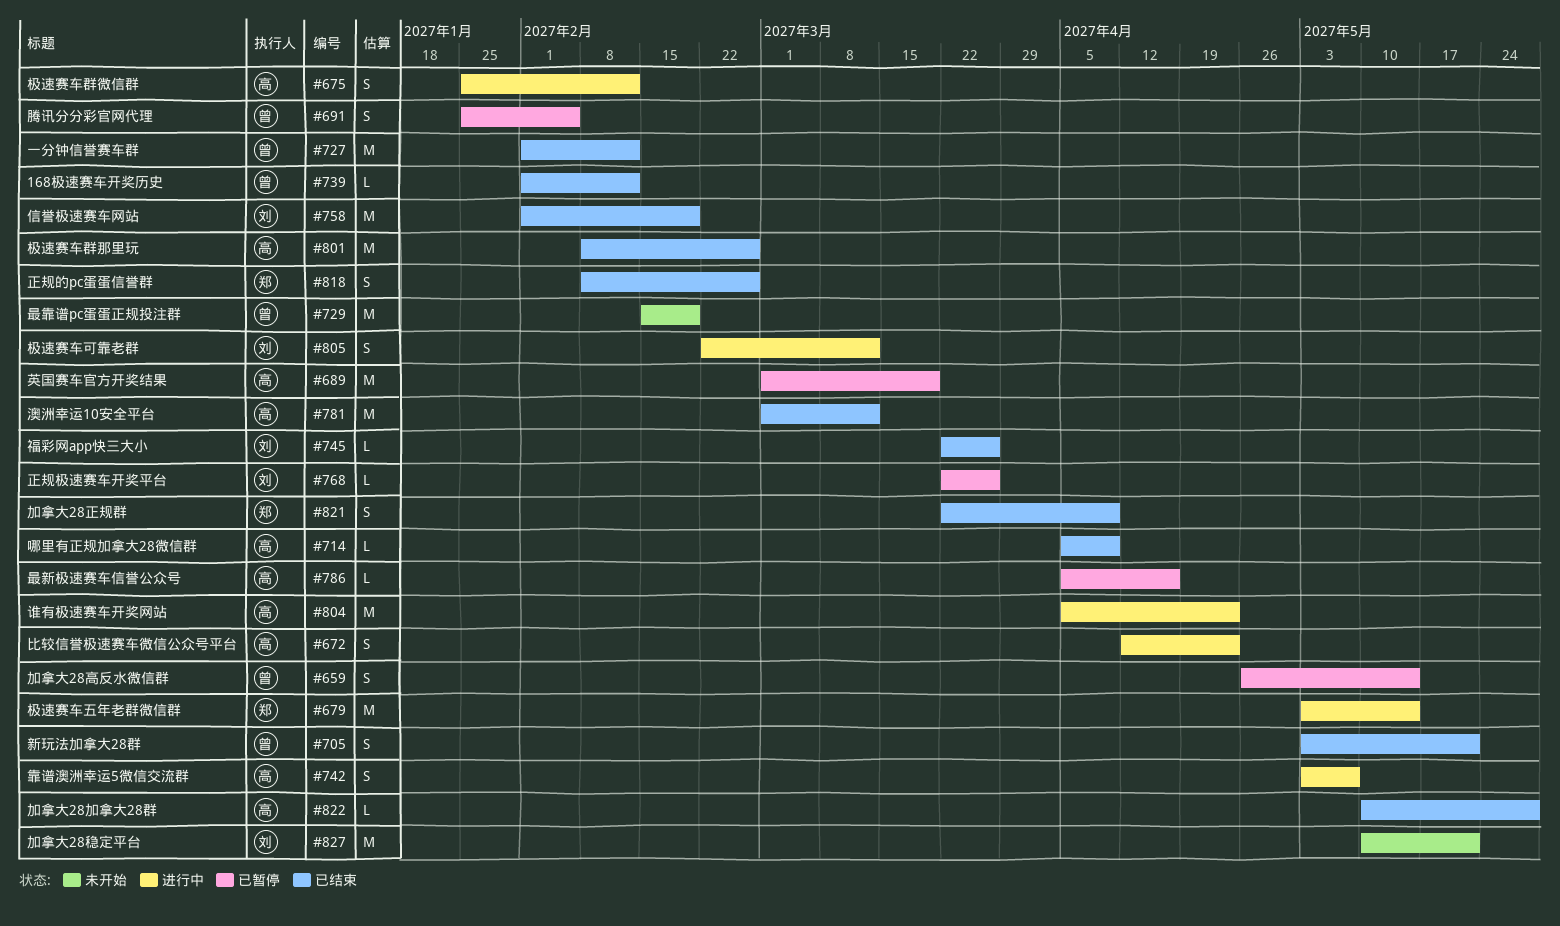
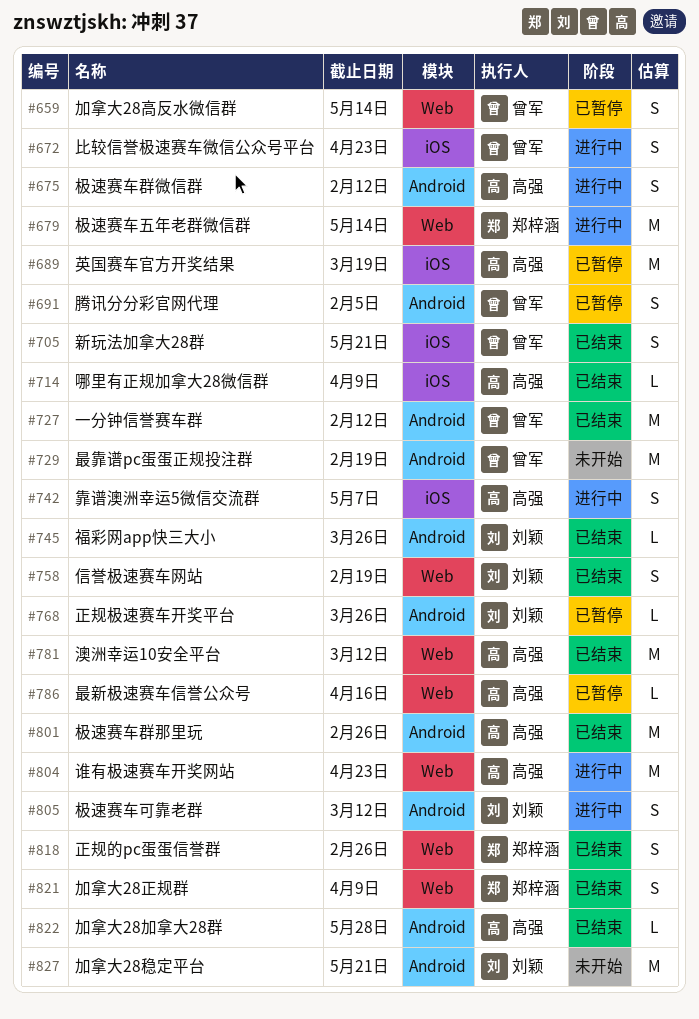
#672, owner: 高强 -> 曾军
#739: present -> none
#758, estimate: M -> S

